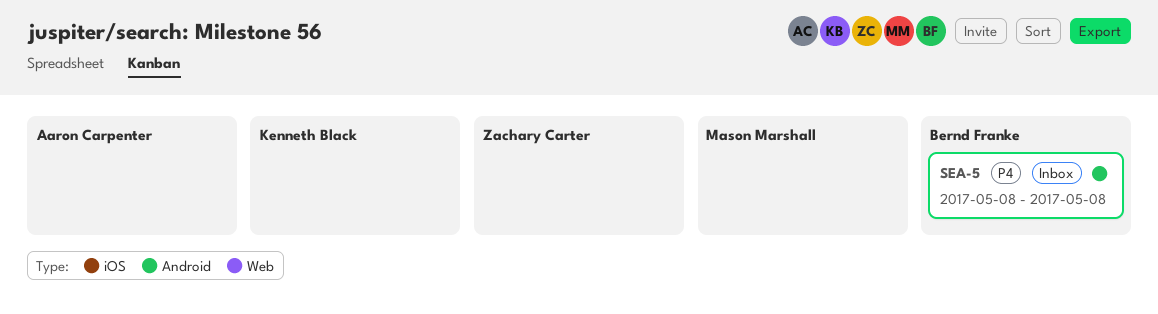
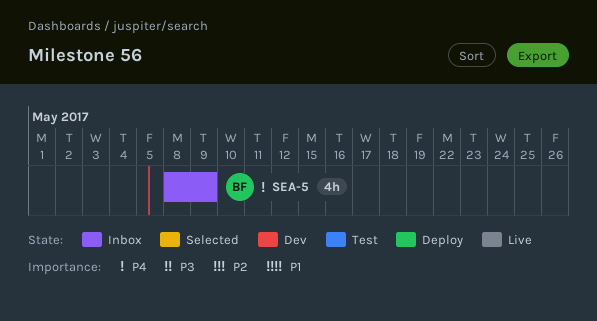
SEA-5, due: May 8 -> May 9

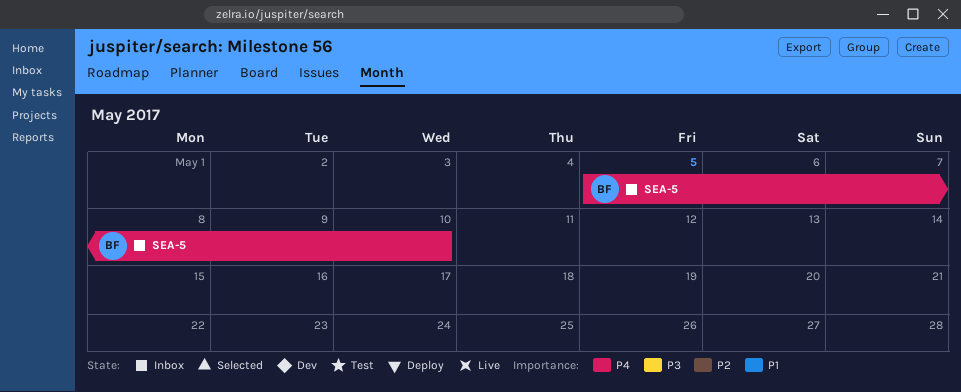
SEA-5, start: May 8 -> May 5
SEA-5, due: May 9 -> May 10

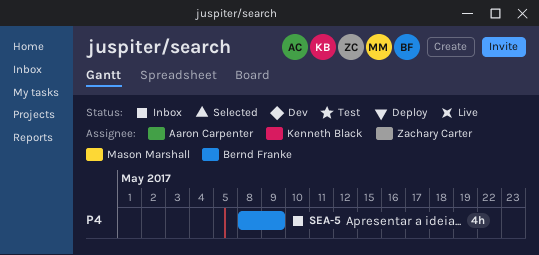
SEA-5, start: May 5 -> May 8
SEA-5, due: May 10 -> May 9

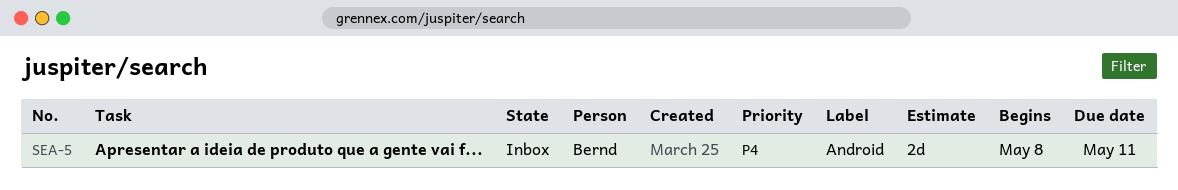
SEA-5, estimate: 4h -> 2d
SEA-5, due: May 9 -> May 11

